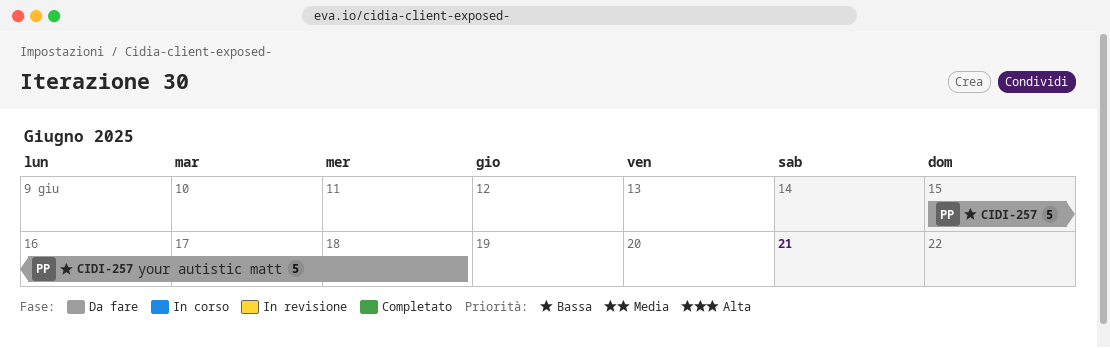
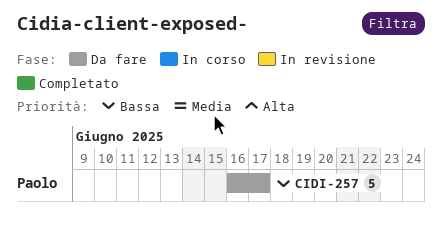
CIDI-257, start: Jun 15 -> Jun 16
CIDI-257, due: Jun 18 -> Jun 17

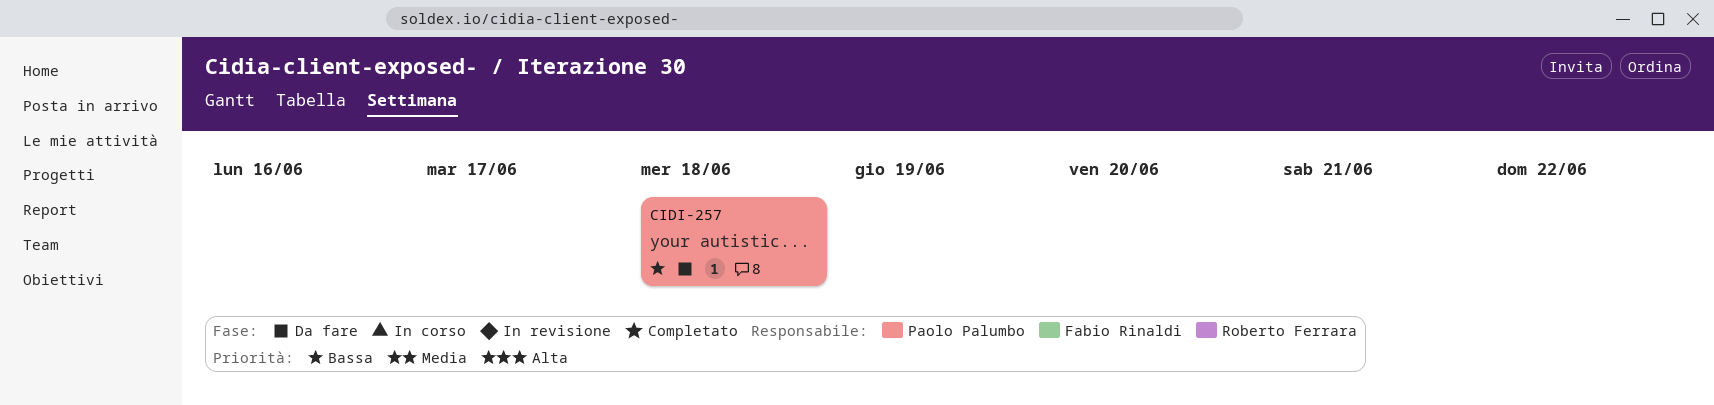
CIDI-257, estimate: 5 -> 1
CIDI-257, due: Jun 17 -> Jun 18

